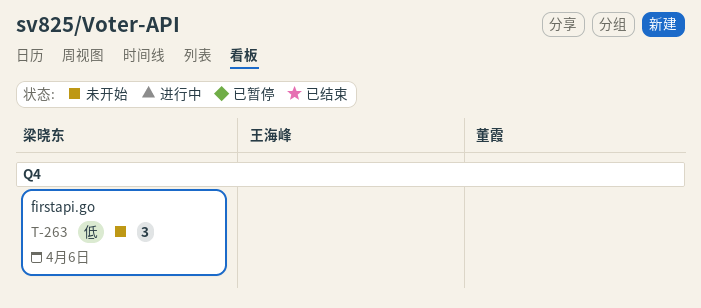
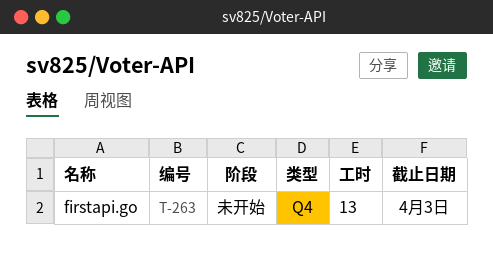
T-263, estimate: 3 -> 13
T-263, due: Apr 6 -> Apr 3

